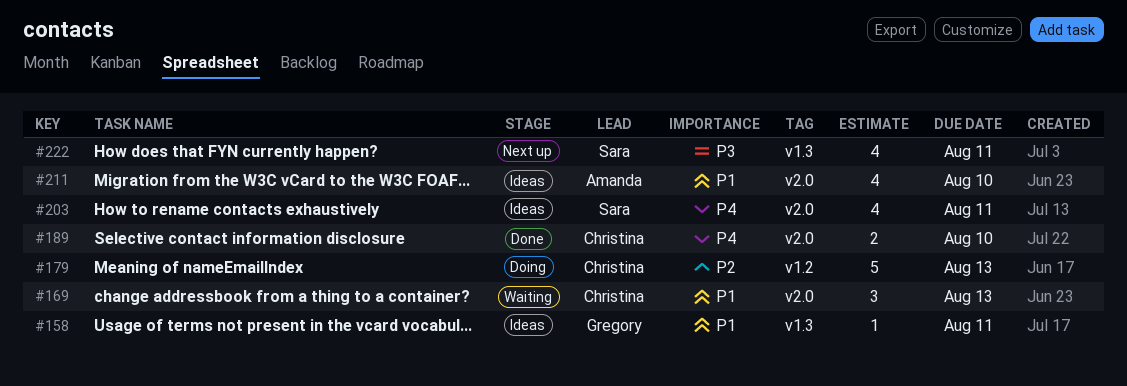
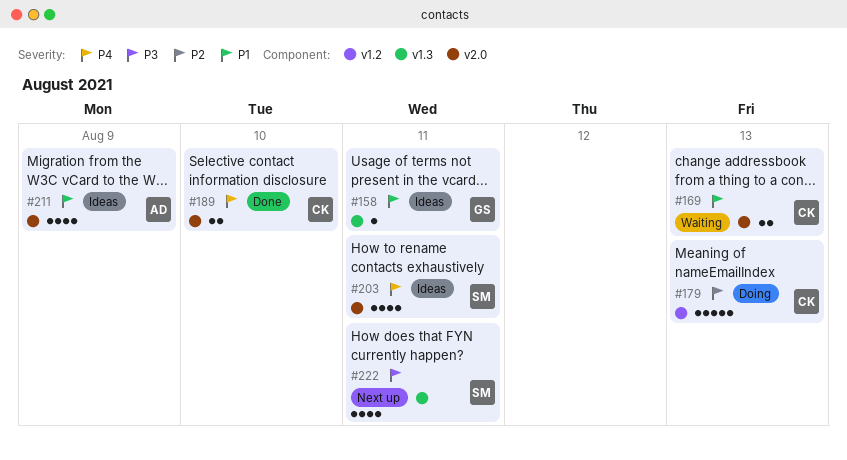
#169, estimate: 3 -> 2
#211, due: Aug 10 -> Aug 9

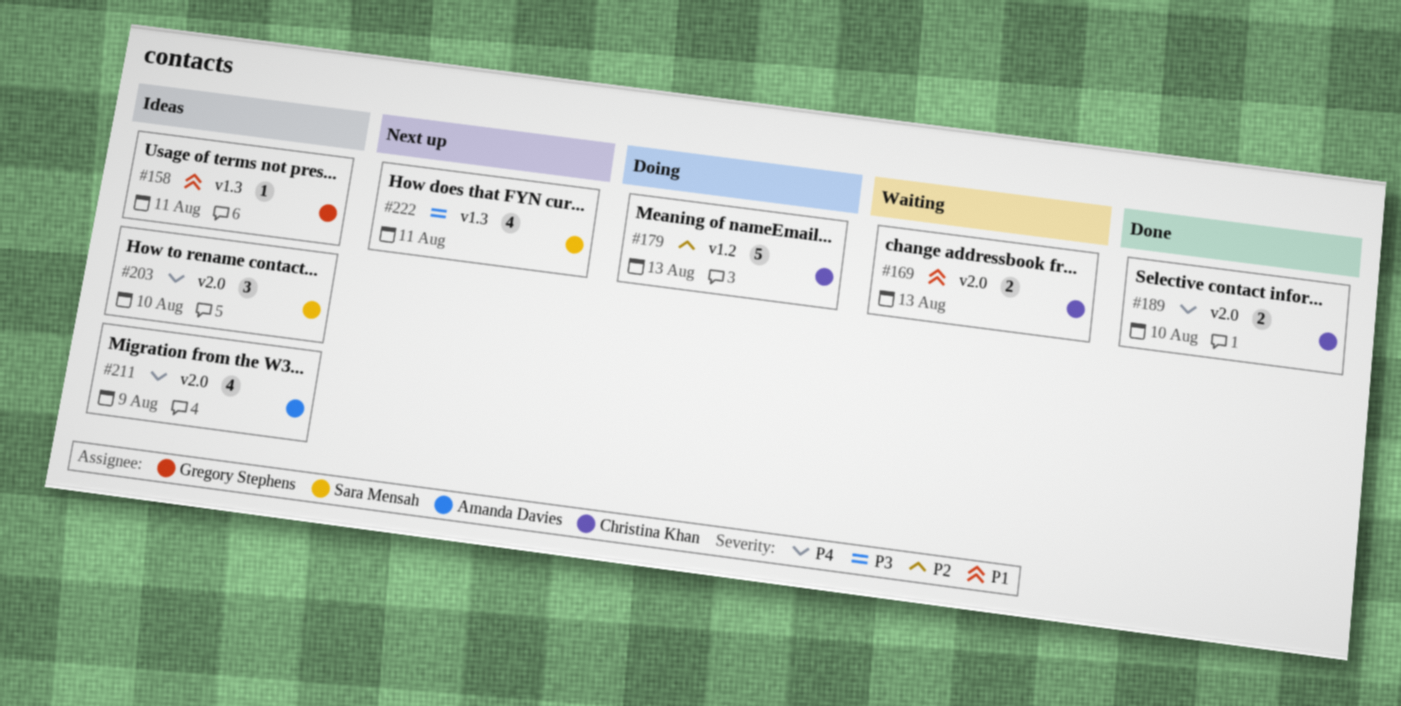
#203, estimate: 4 -> 3
#203, due: Aug 11 -> Aug 10
#211, priority: P1 -> P4

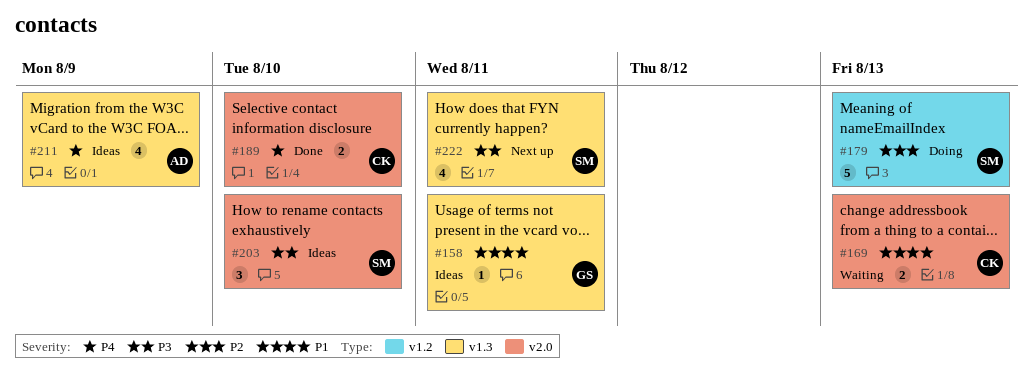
#179, owner: Christina Khan -> Sara Mensah
#203, priority: P4 -> P3
#211, label: v2.0 -> v1.3

